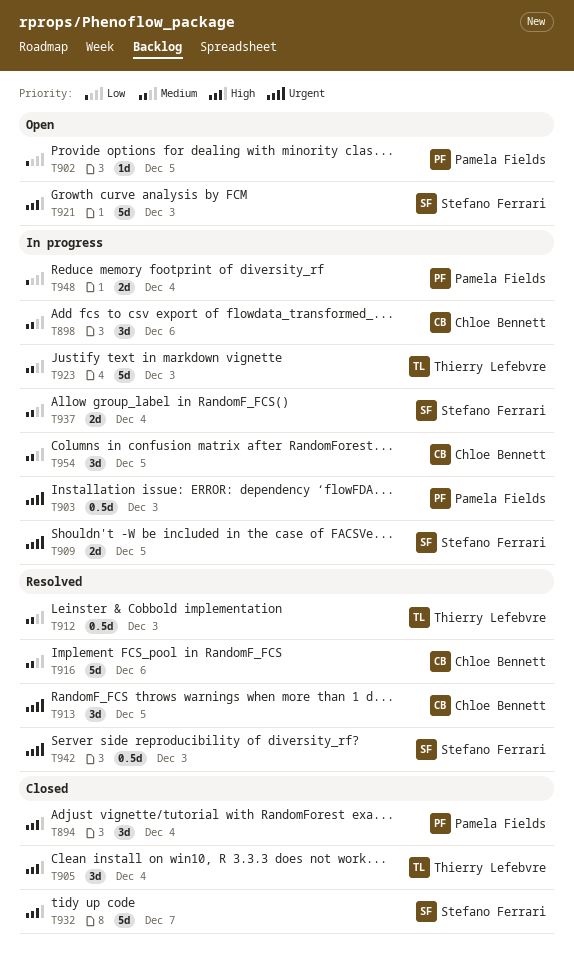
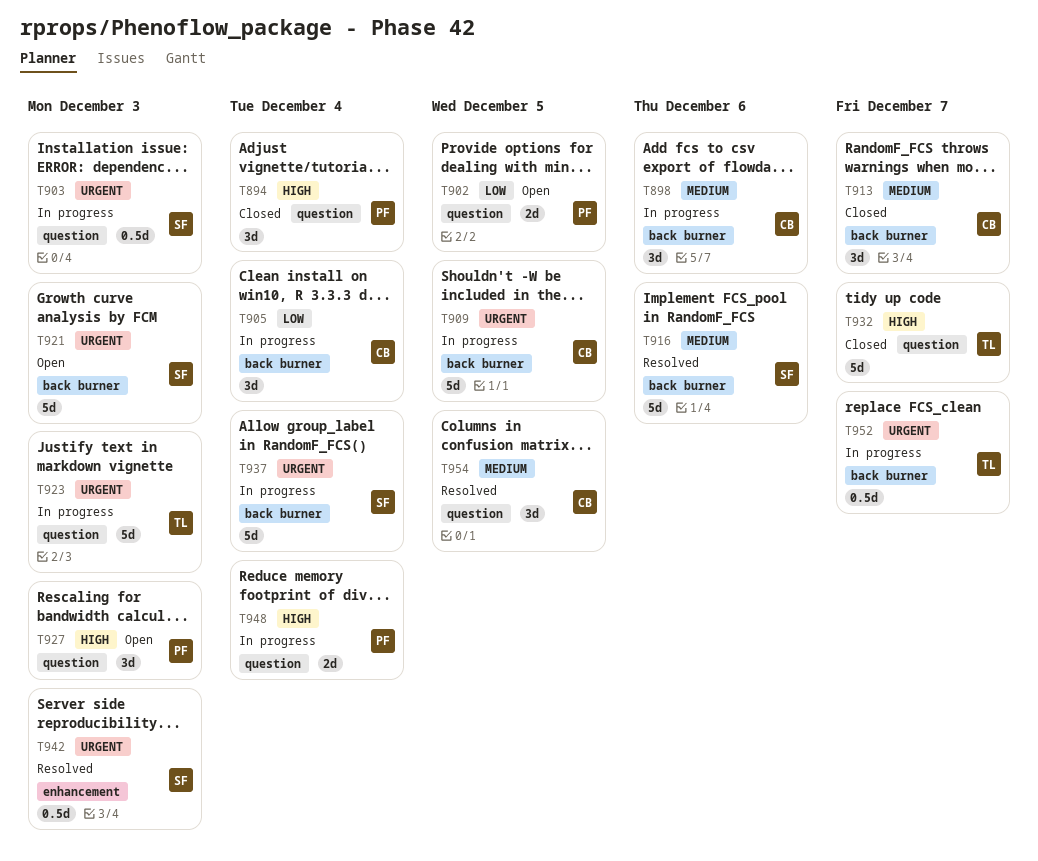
T902, estimate: 1d -> 2d
T903, owner: Pamela Fields -> Stefano Ferrari
T905, status: Closed -> In progress
T905, owner: Thierry Lefebvre -> Chloe Bennett
T905, priority: High -> Low
T909, owner: Stefano Ferrari -> Chloe Bennett
T909, estimate: 2d -> 5d
T912: present -> none
T913, status: Resolved -> Closed
T913, priority: Urgent -> Medium
T913, due: Dec 5 -> Dec 7
T916, owner: Chloe Bennett -> Stefano Ferrari
T921, priority: High -> Urgent
T923, priority: Medium -> Urgent
T927: none -> present
T932, owner: Stefano Ferrari -> Thierry Lefebvre
T937, priority: Medium -> Urgent
T937, estimate: 2d -> 5d
T948, priority: Low -> High
T952: none -> present
T954, status: In progress -> Resolved

